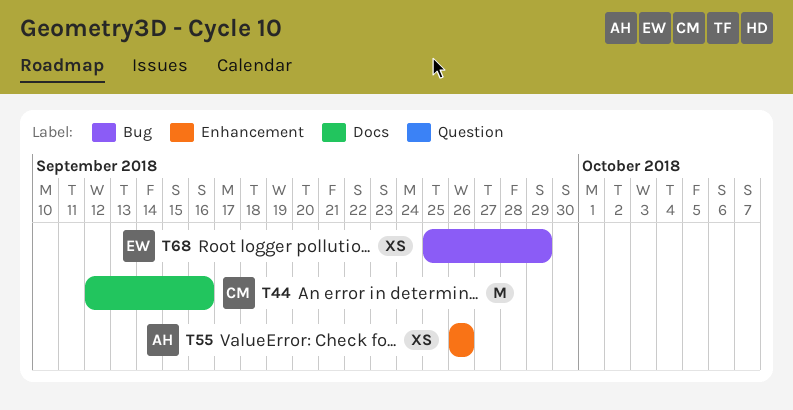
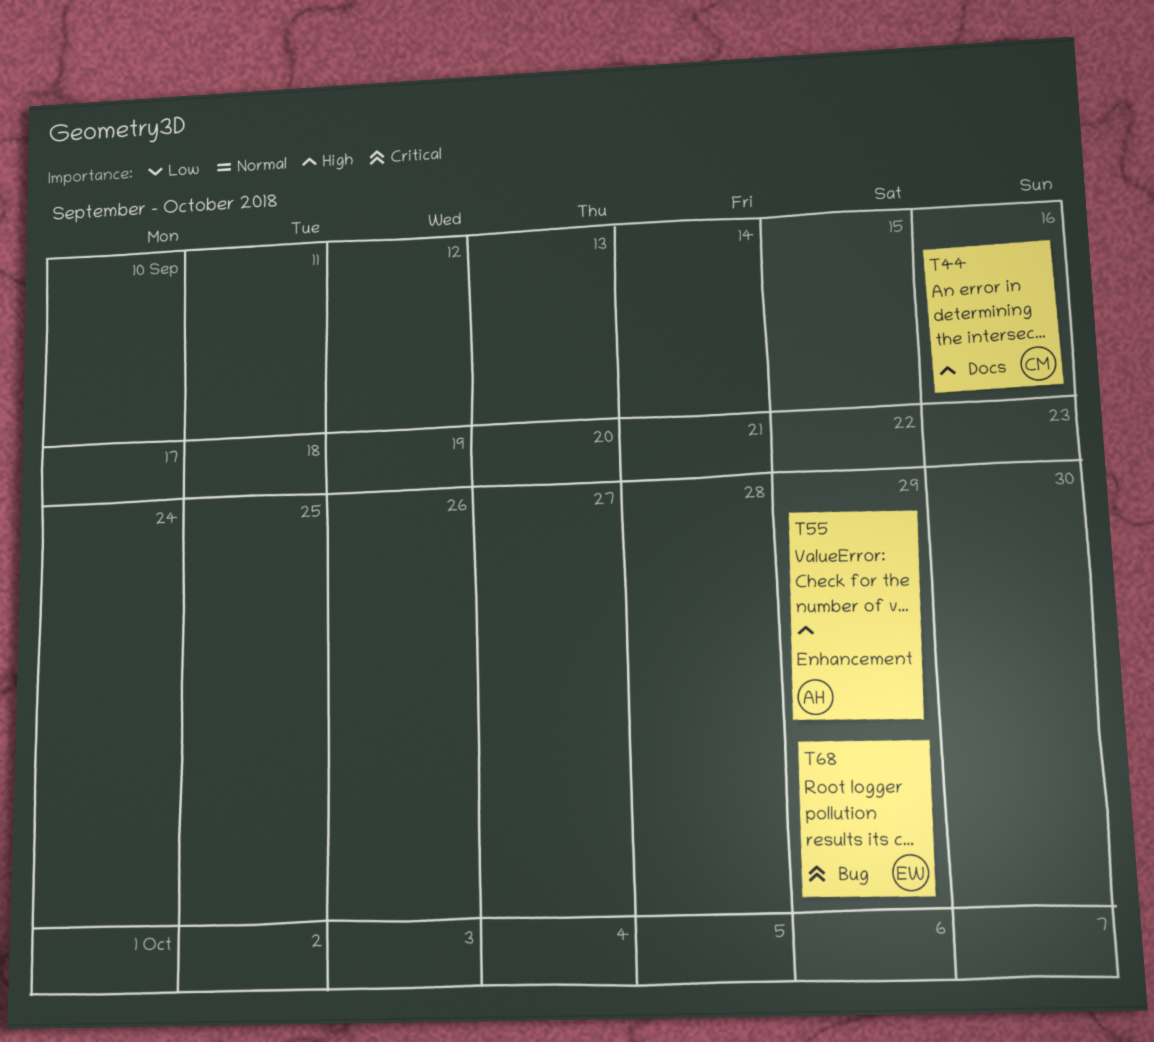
T55, due: Sep 26 -> Sep 29

